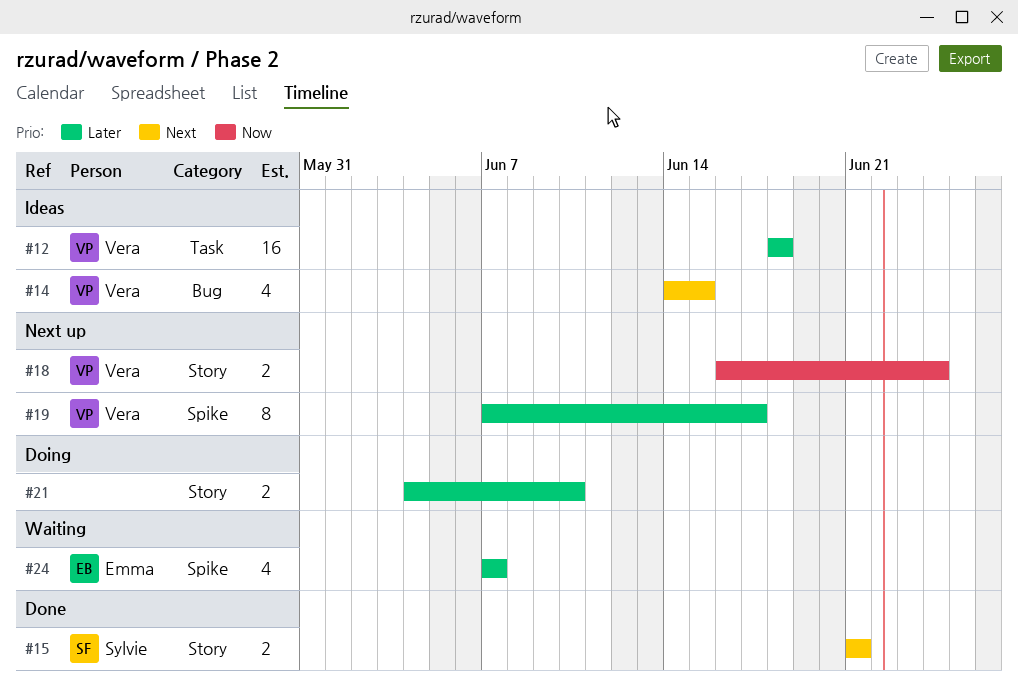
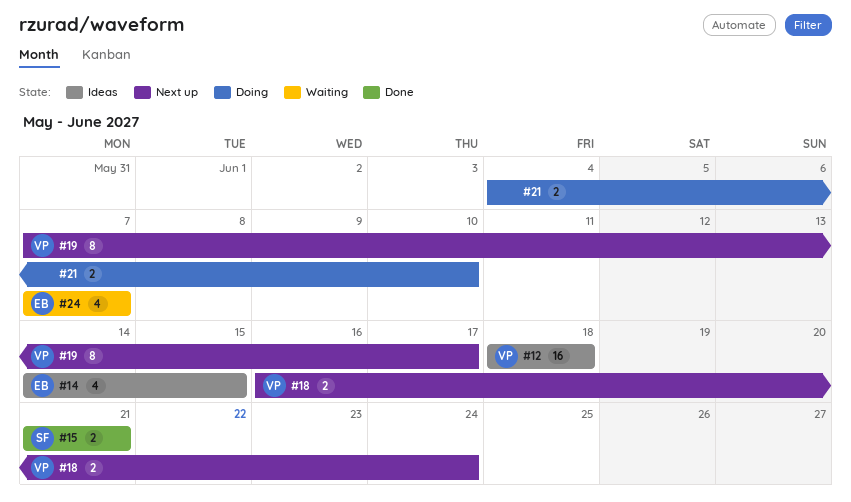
#14, owner: Vera -> Emma

